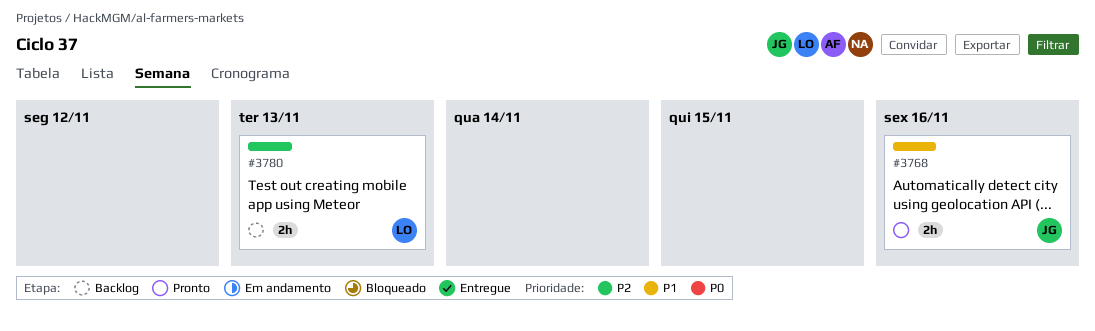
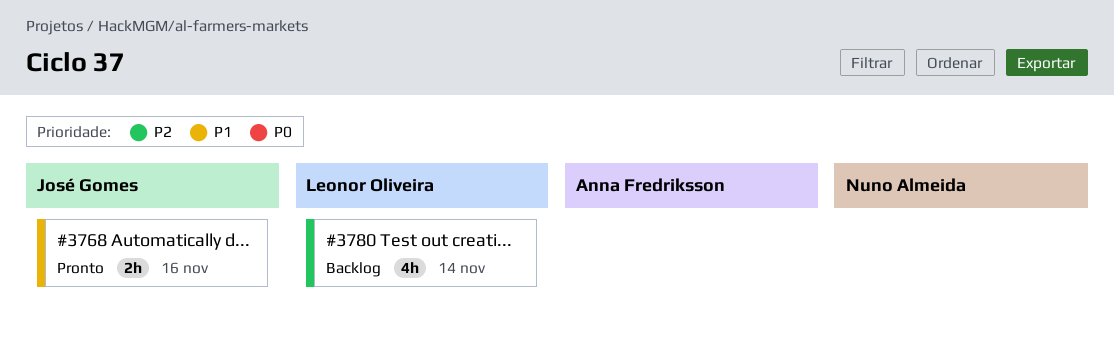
#3780, estimate: 2h -> 4h
#3780, due: Nov 13 -> Nov 14

